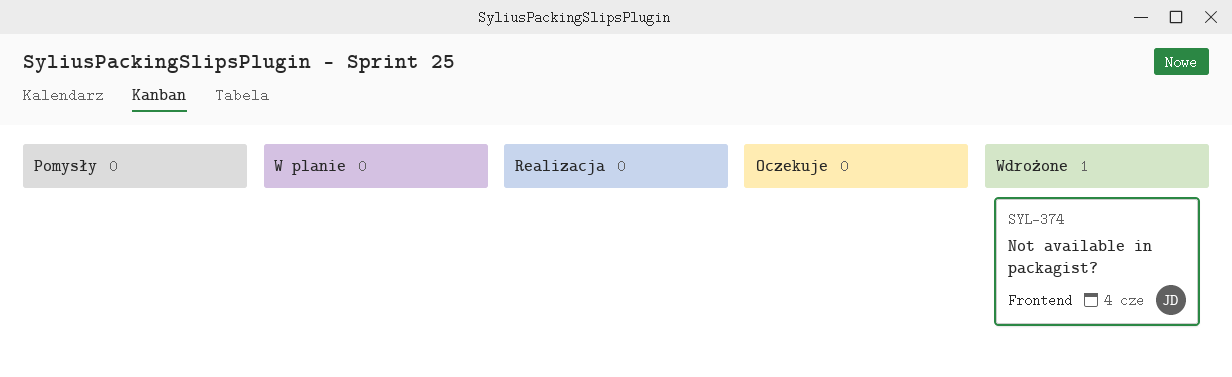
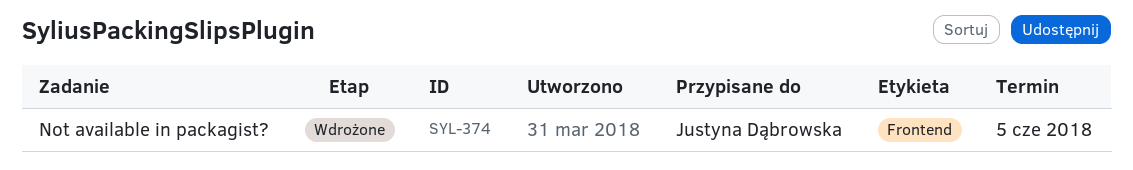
SYL-374, due: Jun 4 -> Jun 5

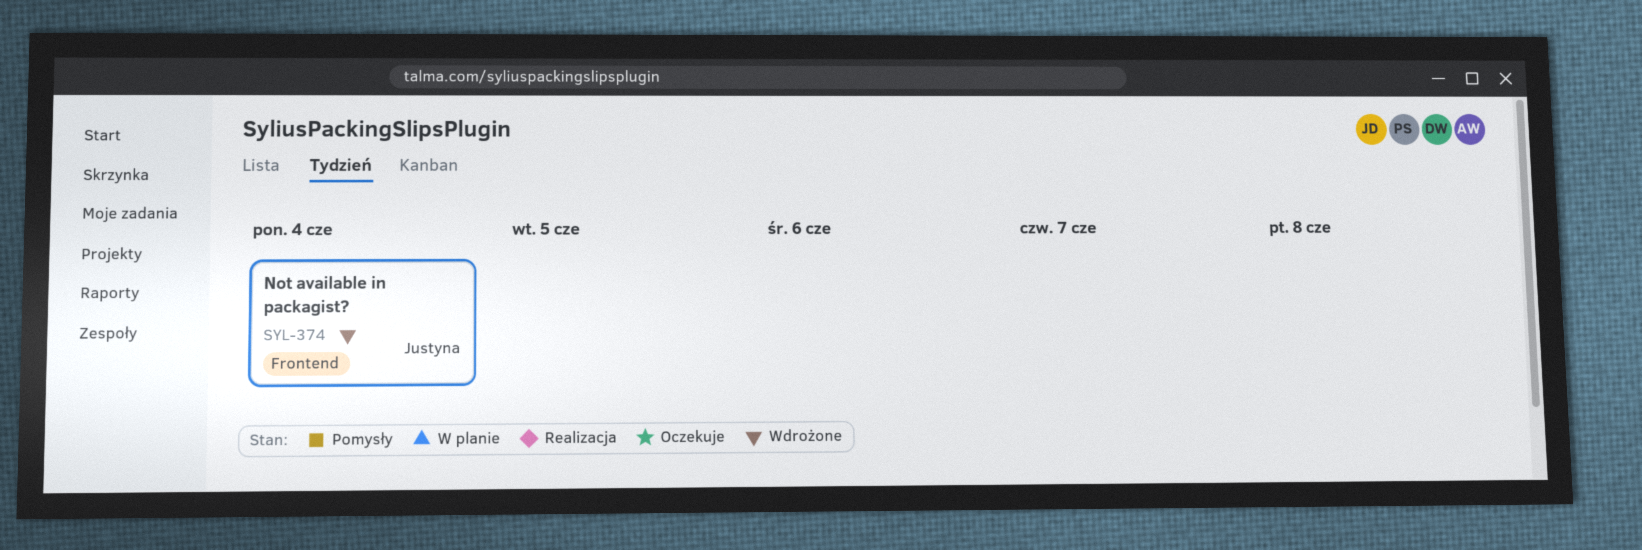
SYL-374, due: Jun 5 -> Jun 4

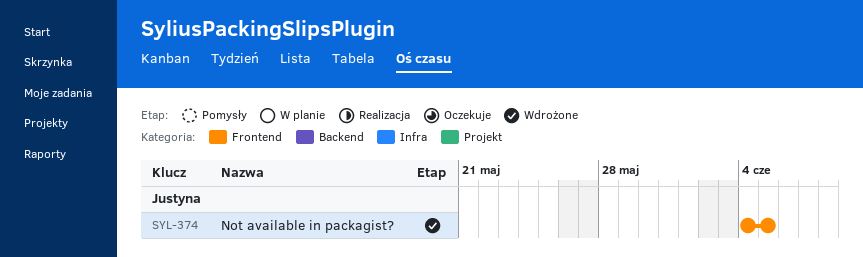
SYL-374, due: Jun 4 -> Jun 5

